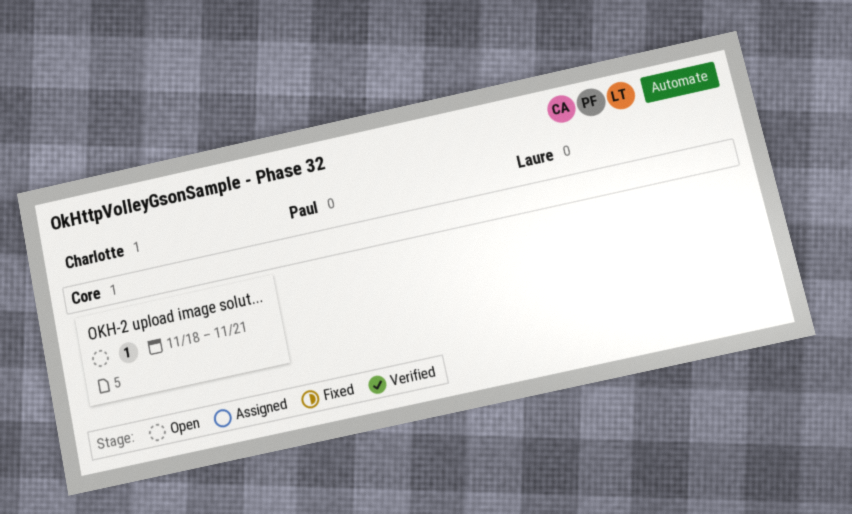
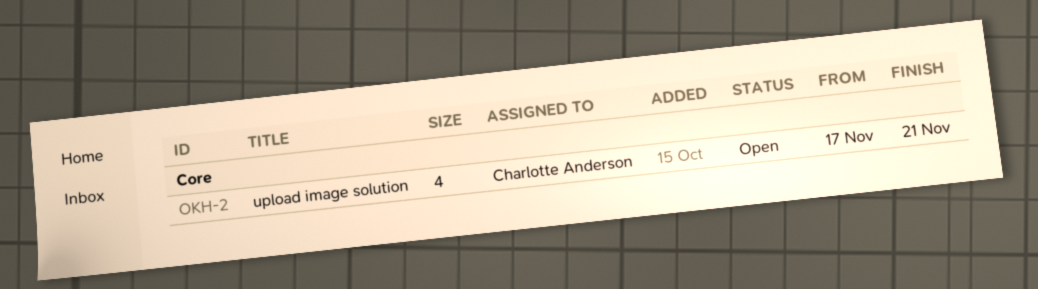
OKH-2, estimate: 1 -> 4
OKH-2, start: Nov 18 -> Nov 17

